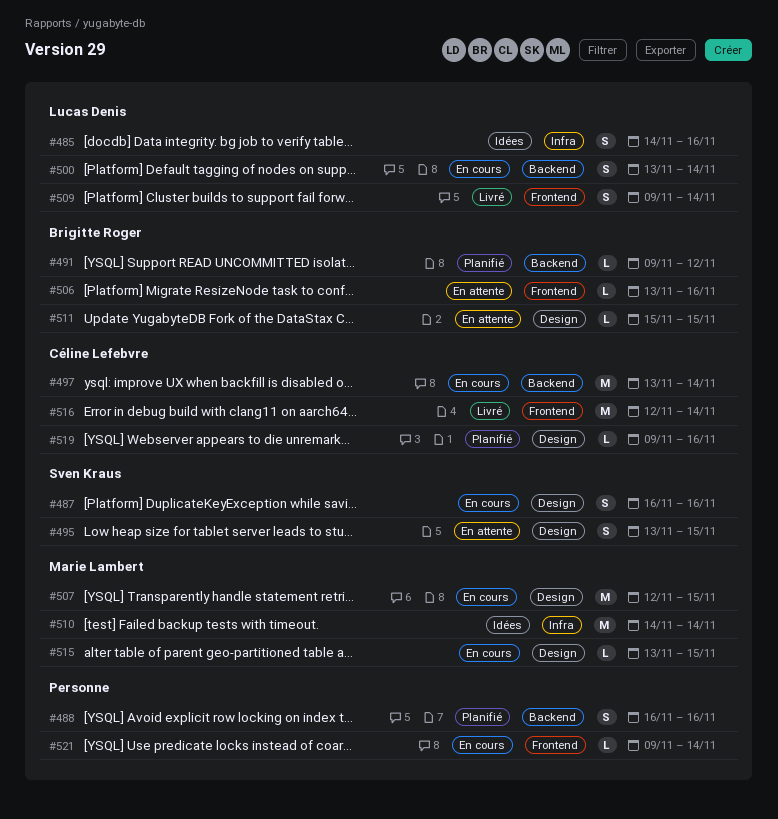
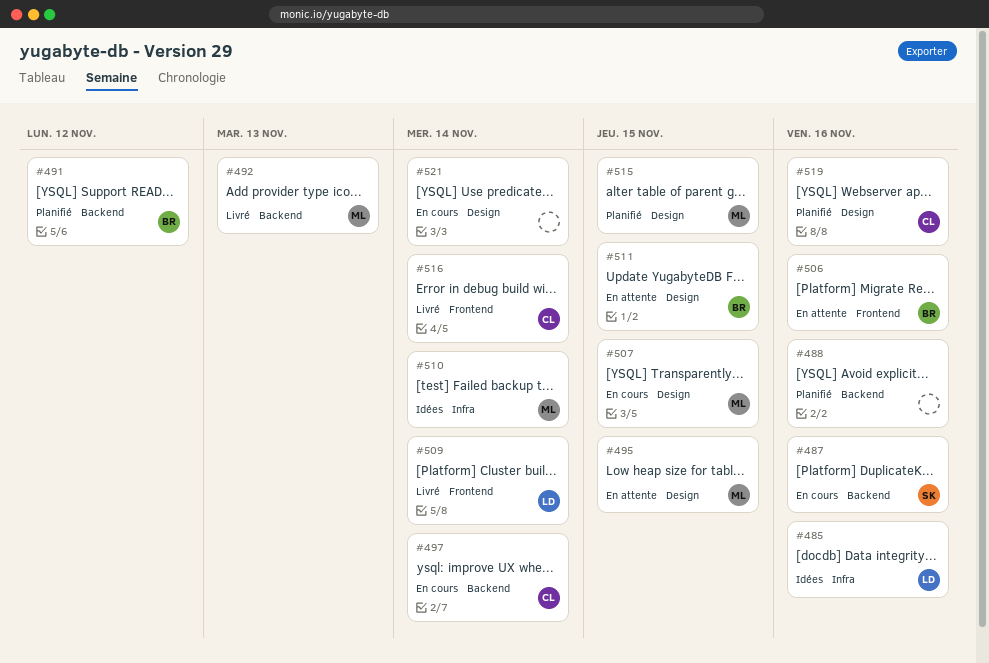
#487, label: Design -> Backend
#492: none -> present
#495, owner: Sven Kraus -> Marie Lambert
#500: present -> none
#515, status: En cours -> Planifié
#521, label: Frontend -> Design

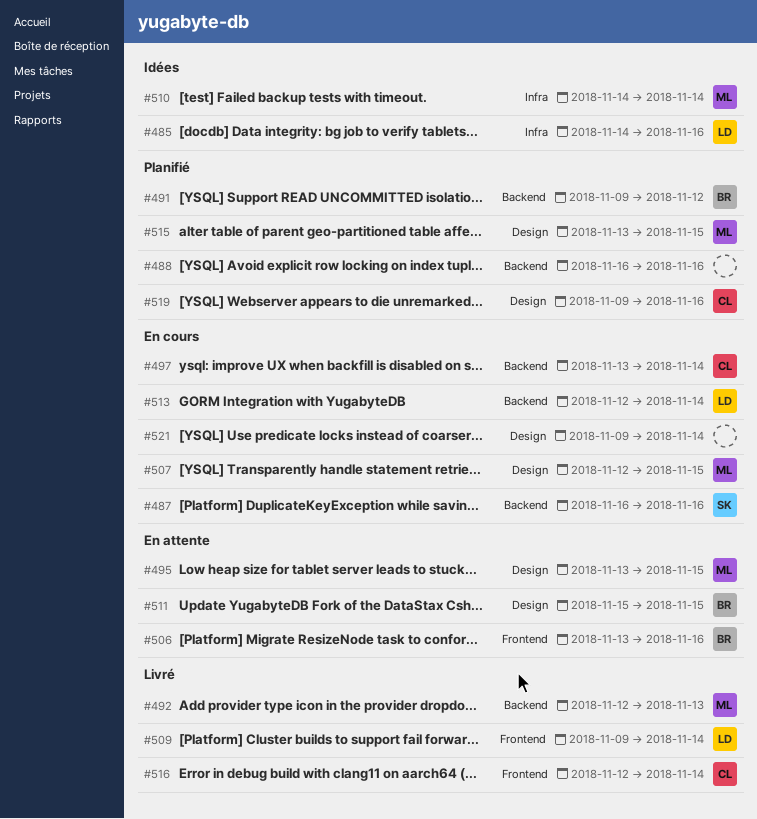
#513: none -> present

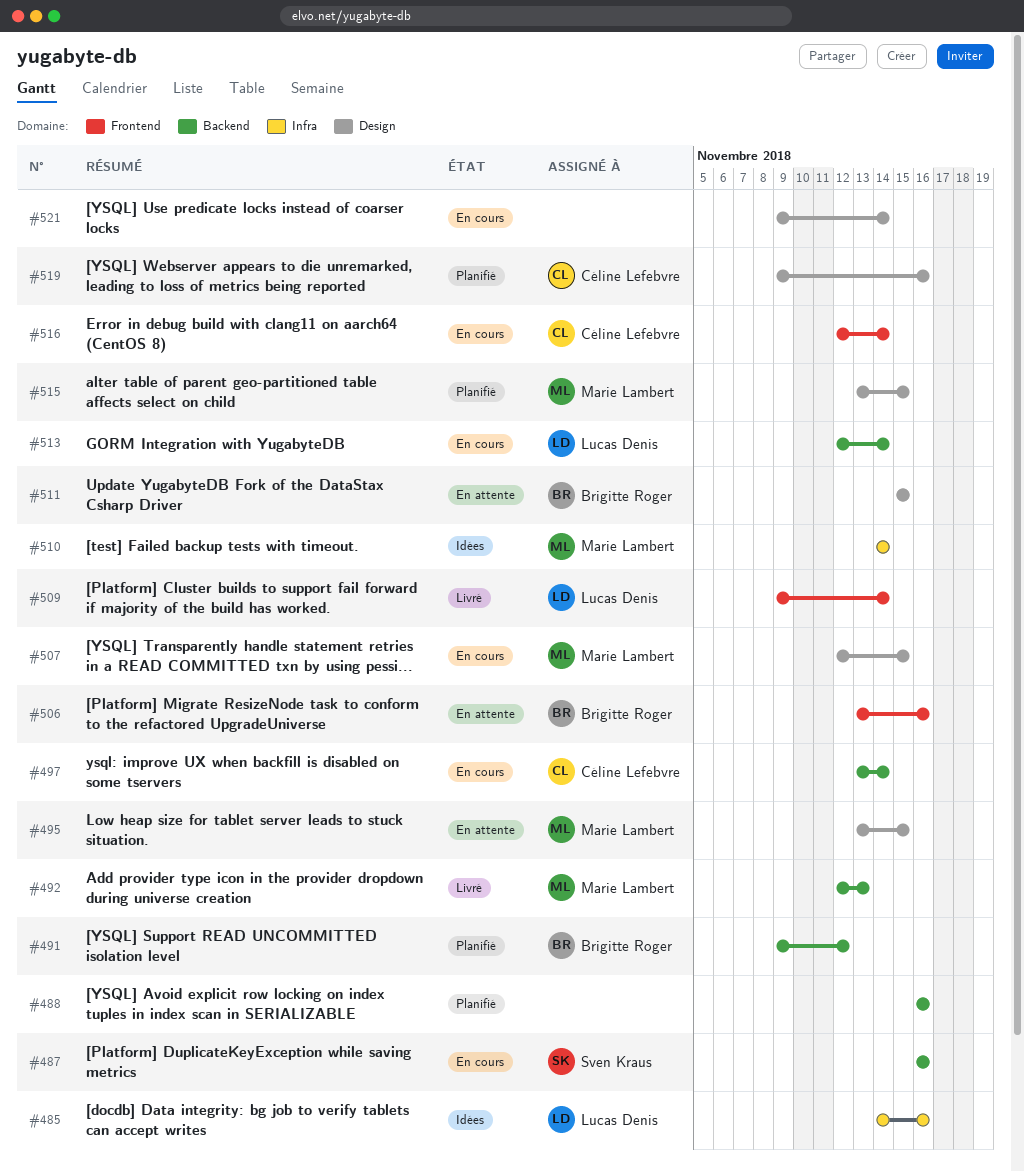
#516, status: Livré -> En cours

